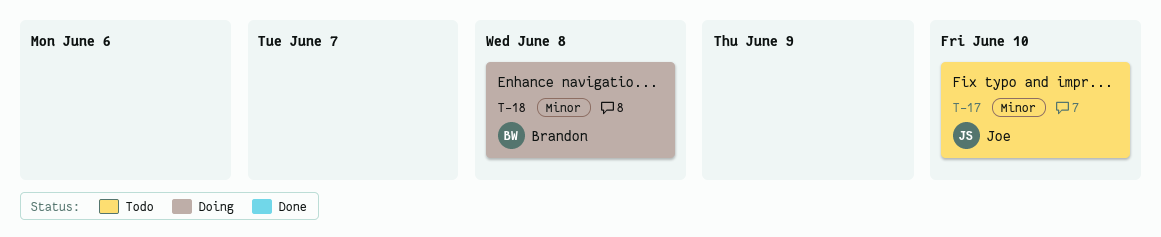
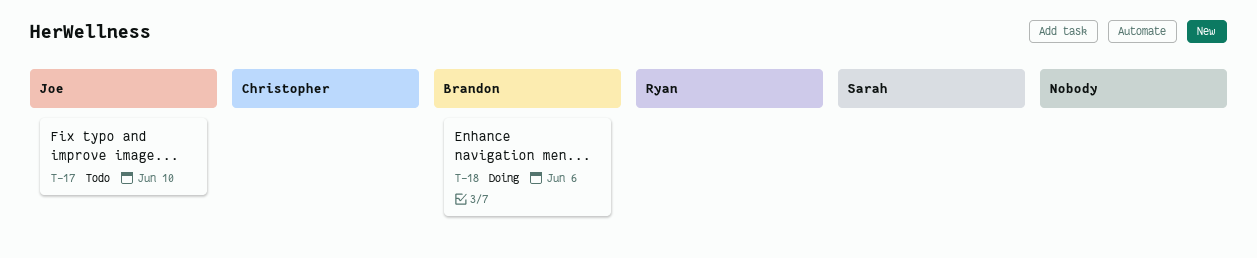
T-18, due: Jun 8 -> Jun 6

